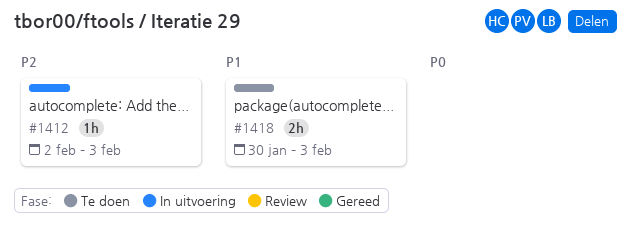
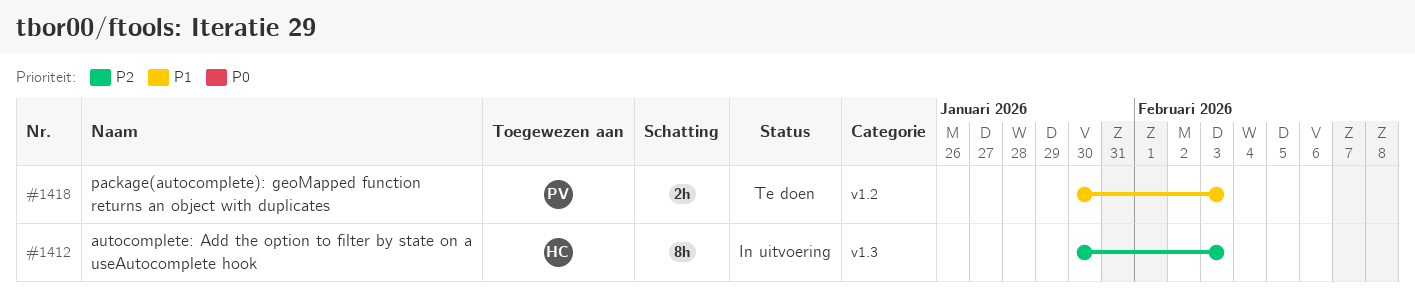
#1412, estimate: 1h -> 8h
#1412, start: Feb 2 -> Jan 30

